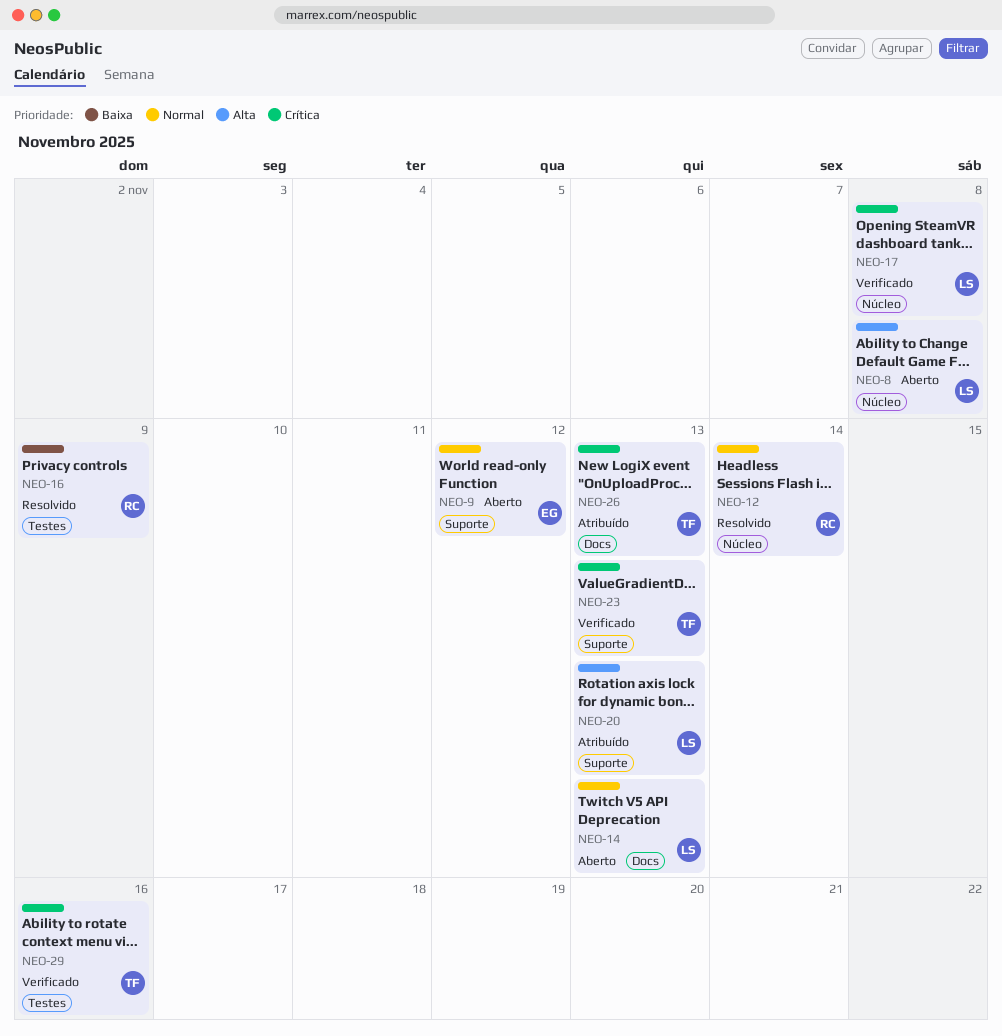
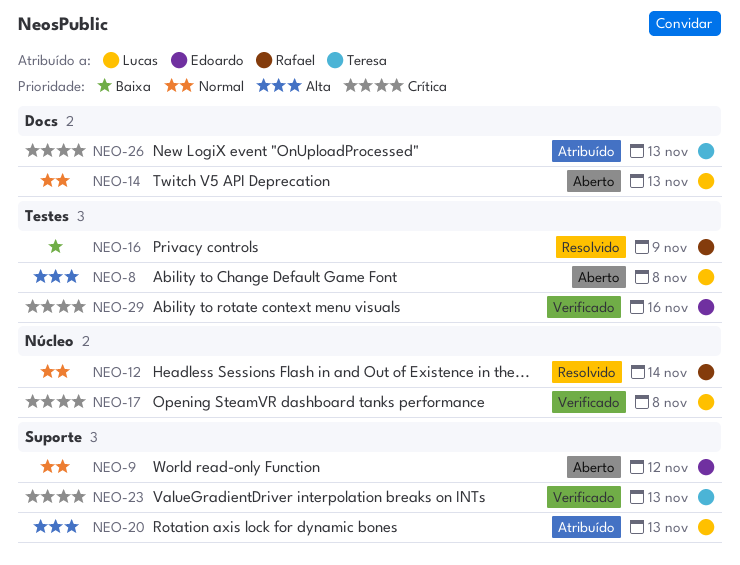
NEO-8, label: Núcleo -> Testes
NEO-29, owner: Teresa -> Edoardo

